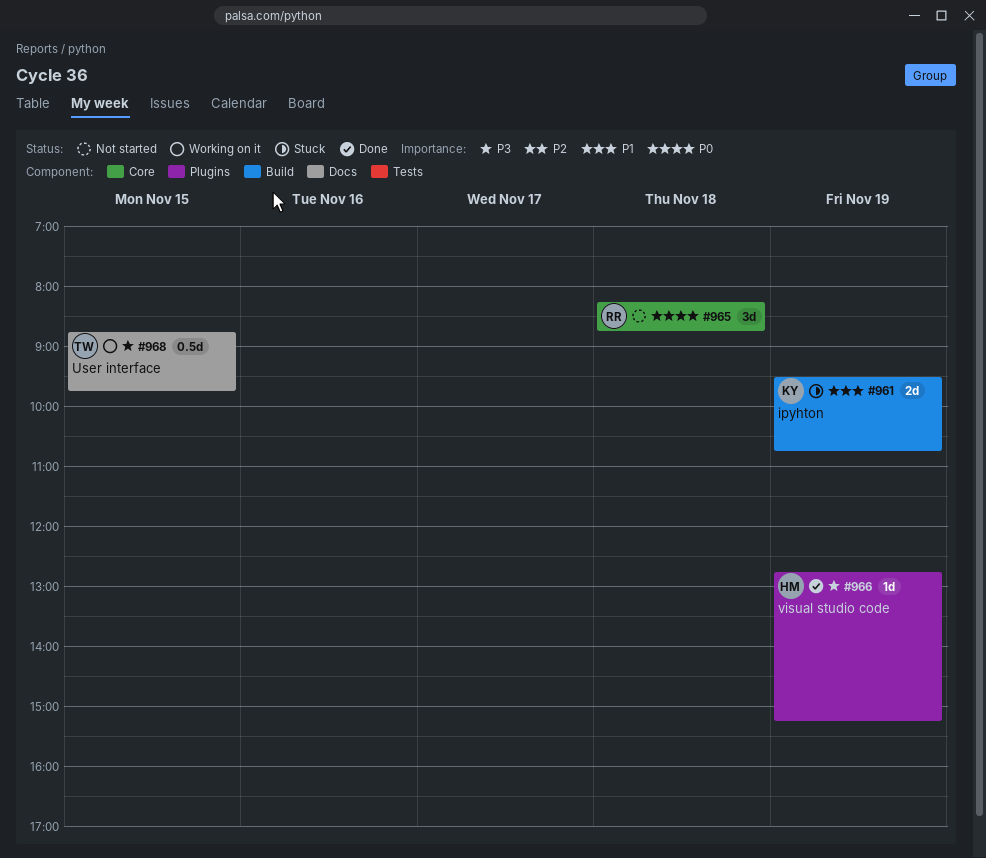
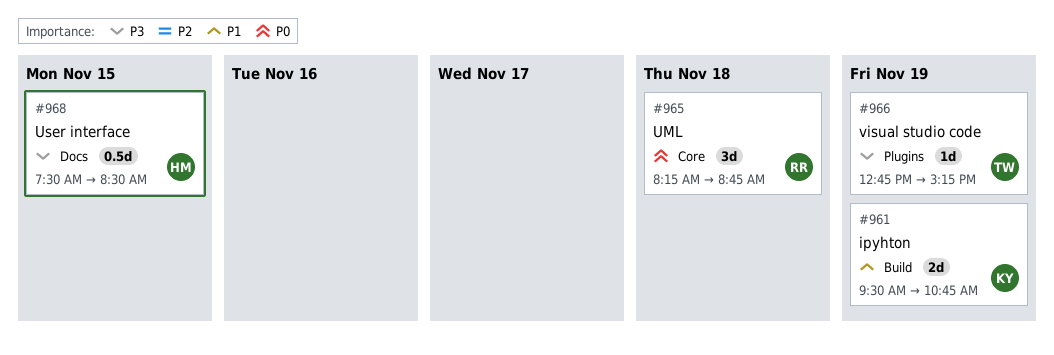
#966, owner: HM -> TW
#968, owner: TW -> HM
#968, begins: 08:45 -> 07:30
#968, ends: 09:45 -> 08:30

